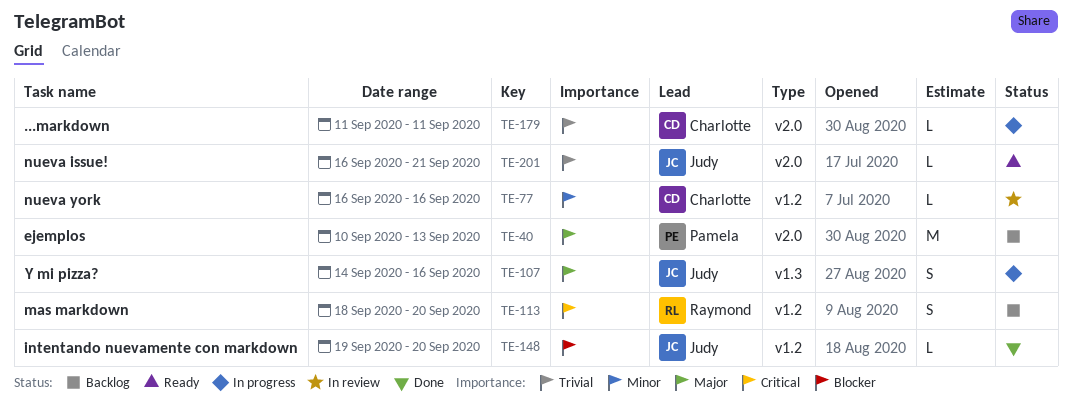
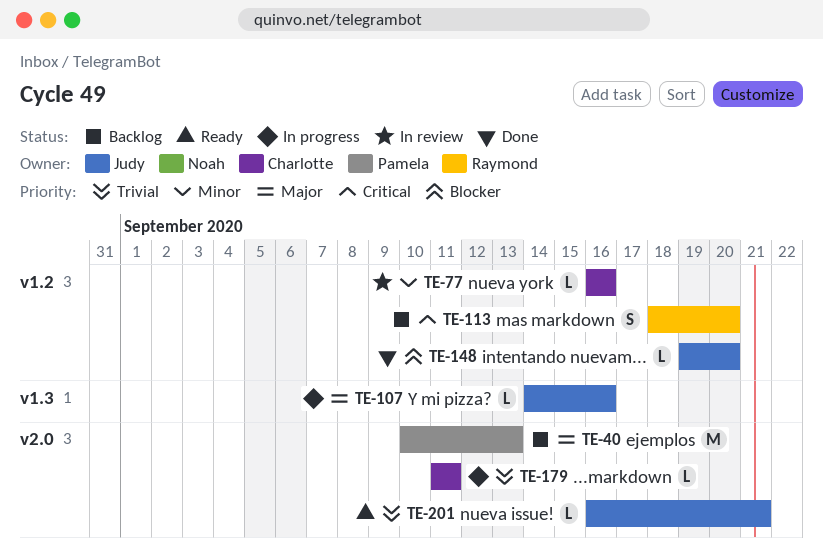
TE-107, estimate: S -> L

